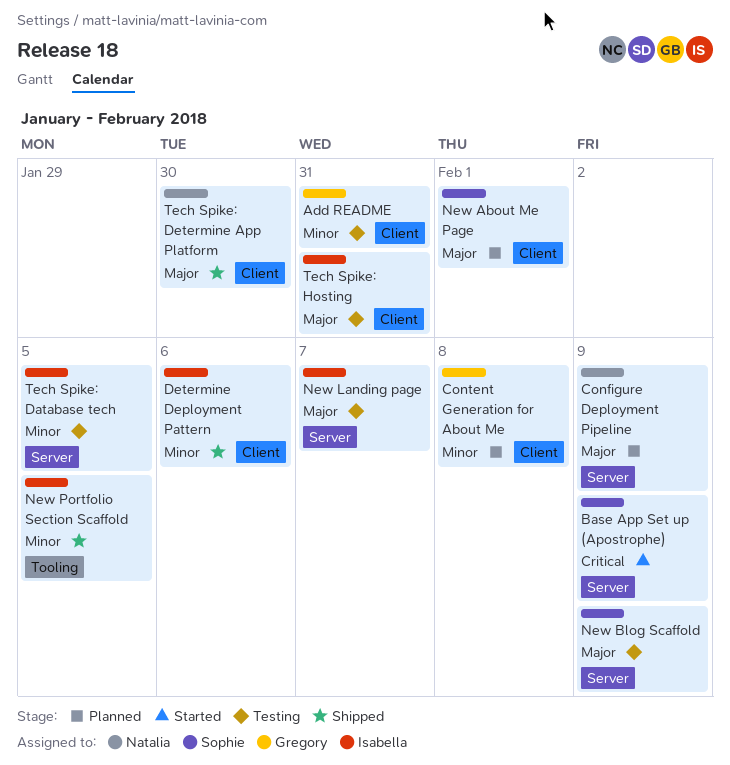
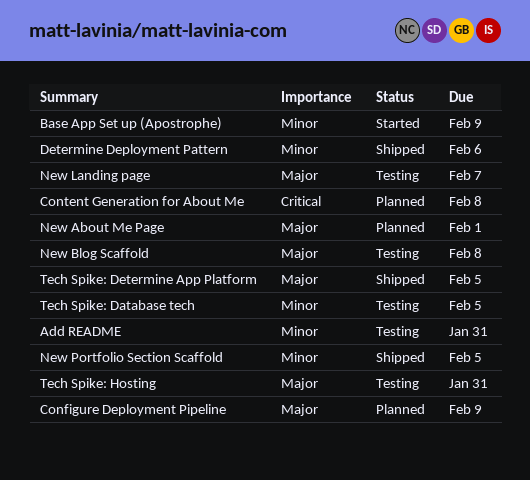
Base App Set up (Apostrophe), priority: Critical -> Minor
Content Generation for About Me, priority: Minor -> Critical
New Blog Scaffold, due: Feb 9 -> Feb 8
Tech Spike: Determine App Platform, due: Jan 30 -> Feb 5

